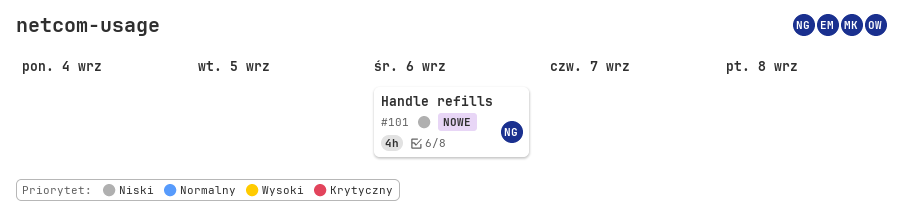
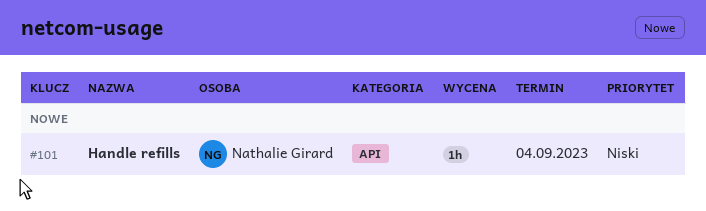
#101, estimate: 4h -> 1h
#101, due: Sep 6 -> Sep 4

